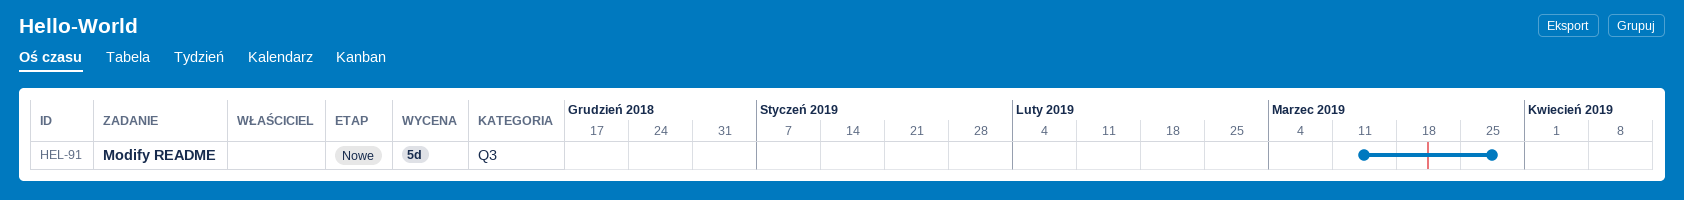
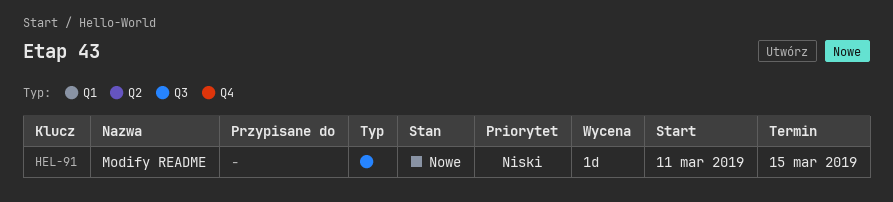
HEL-91, estimate: 5d -> 1d
HEL-91, due: Mar 29 -> Mar 15

